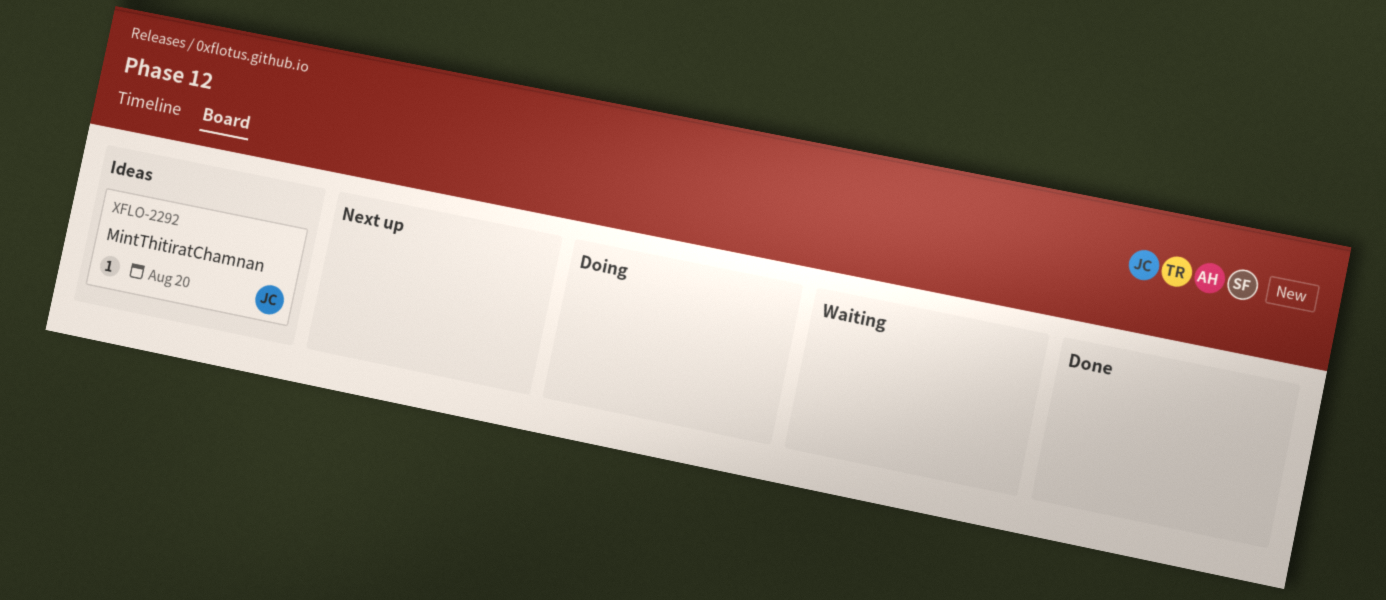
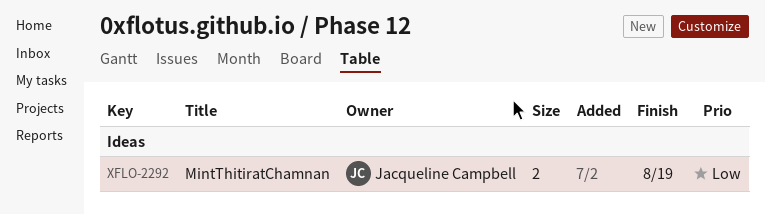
XFLO-2292, estimate: 1 -> 2
XFLO-2292, due: Aug 20 -> Aug 19

